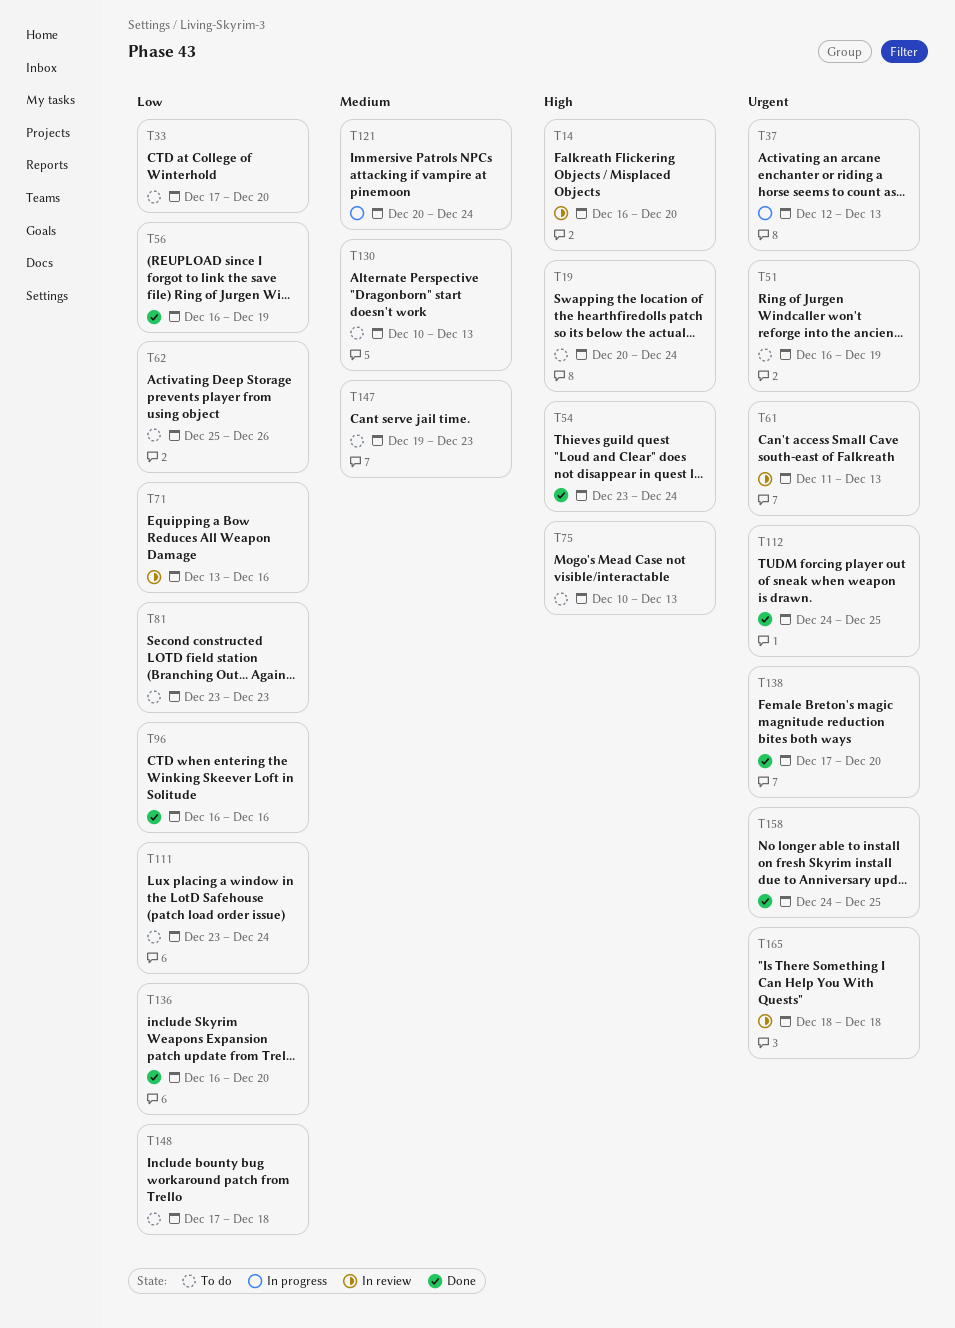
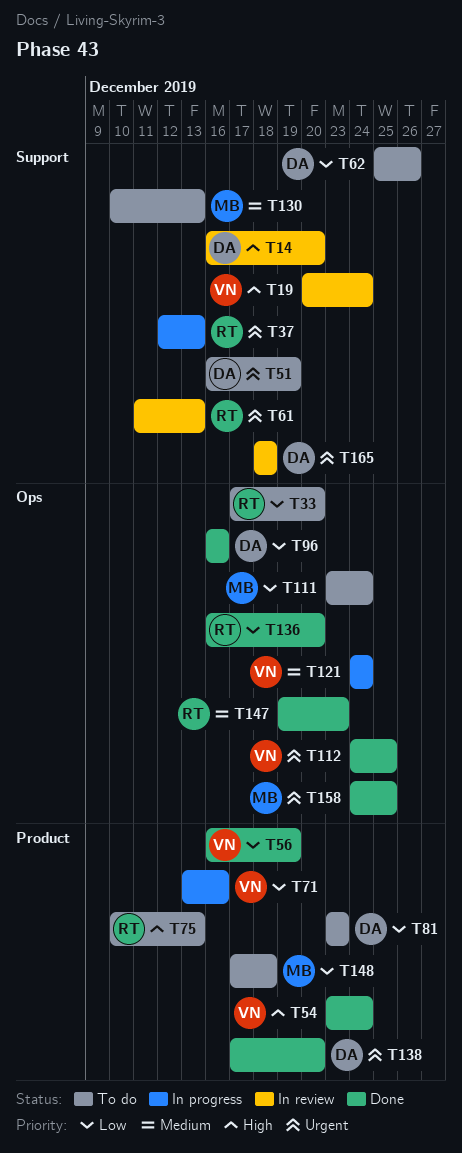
T19, status: To do -> In review
T71, status: In review -> In progress
T121, start: Dec 20 -> Dec 24
T147, status: To do -> Done

